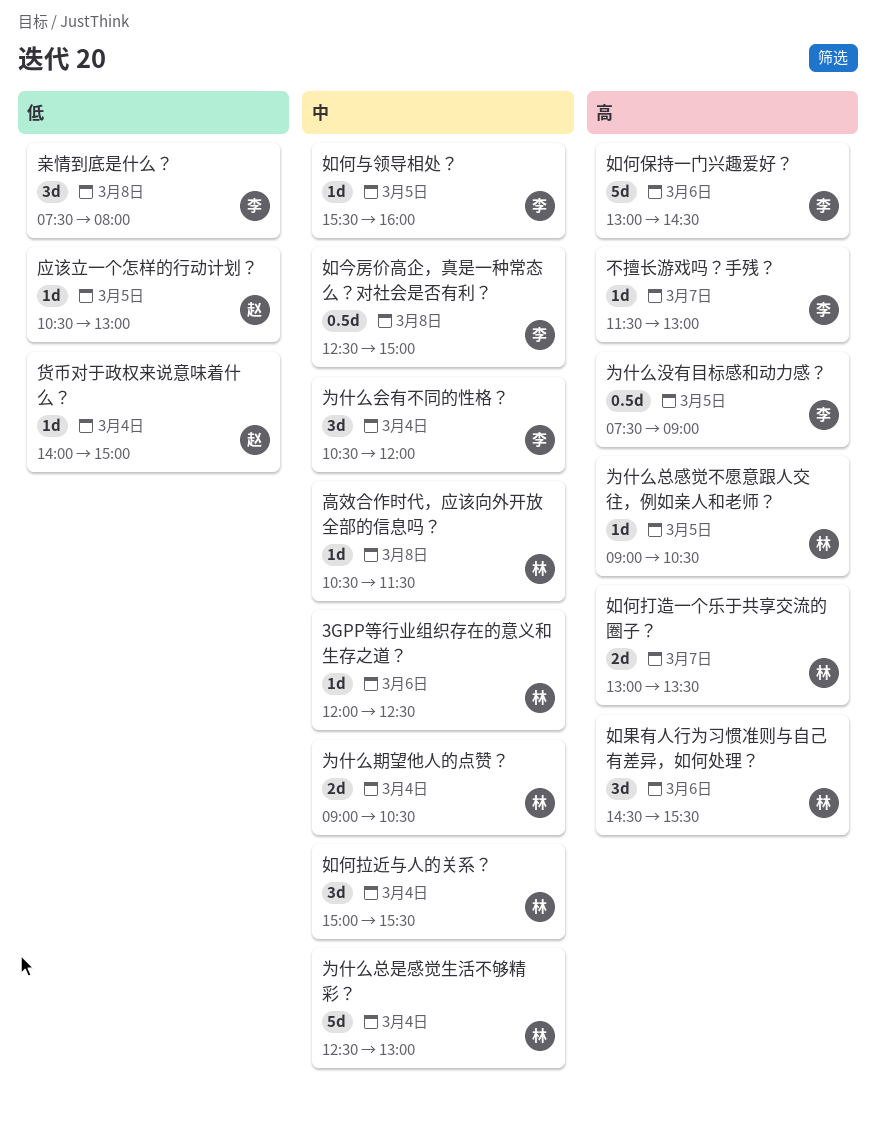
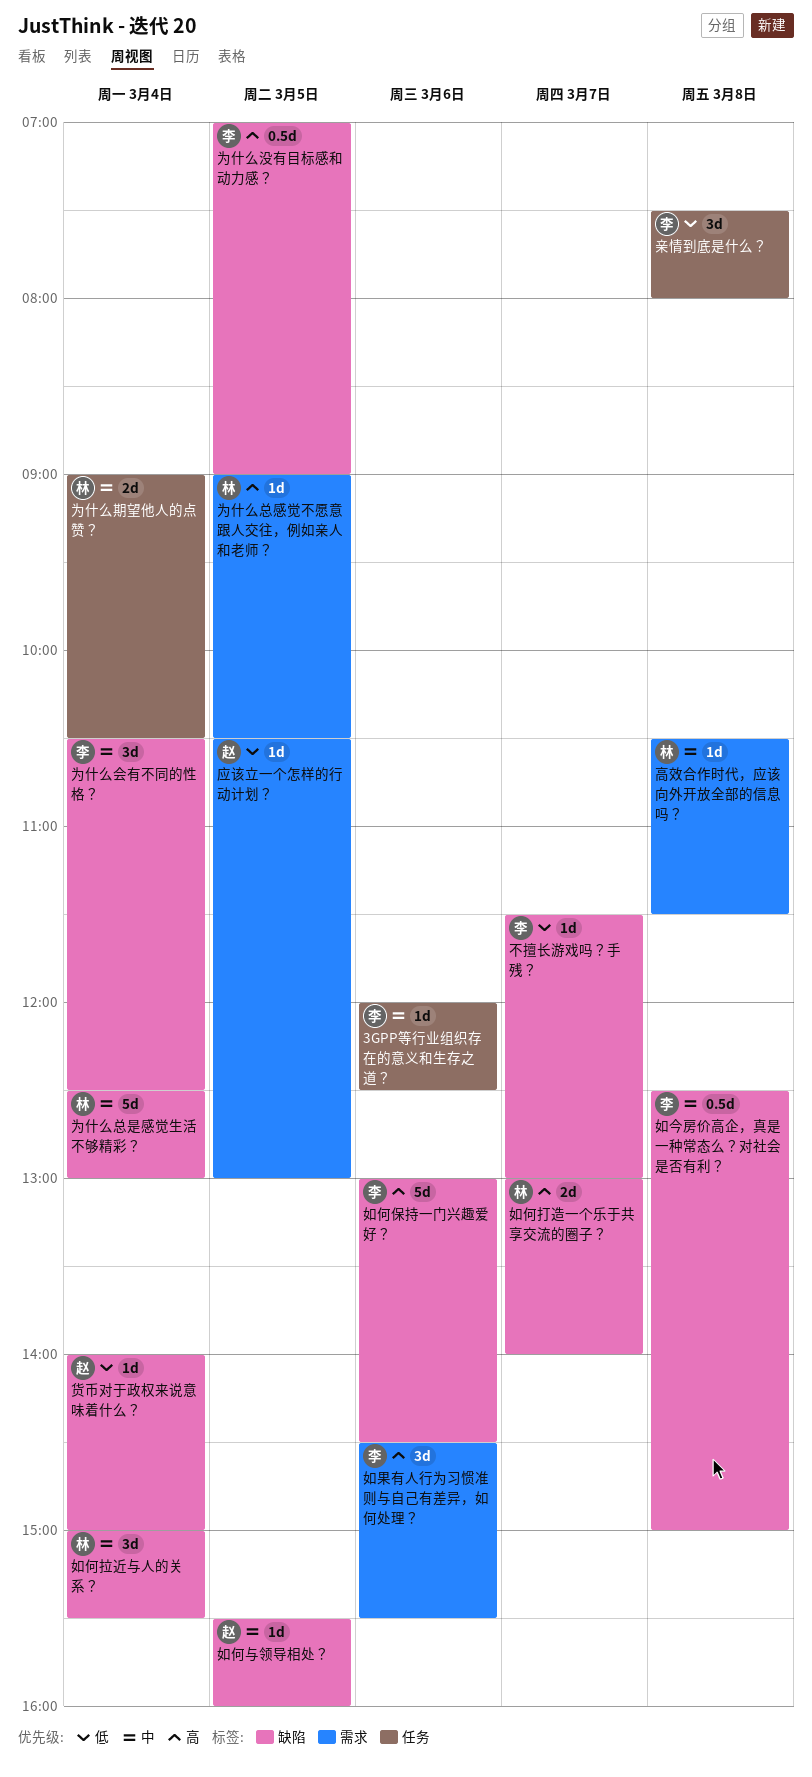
3GPP等行业组织存在的意义和生存之道？, owner: 林 -> 李
不擅长游戏吗？手残？, priority: 高 -> 低
为什么会有不同的性格？, ends: 12:00 -> 12:30
为什么没有目标感和动力感？, begins: 07:30 -> 07:00
如何与领导相处？, owner: 李 -> 赵
如何打造一个乐于共享交流的圈子？, ends: 13:30 -> 14:00
如果有人行为习惯准则与自己有差异，如何处理？, owner: 林 -> 李

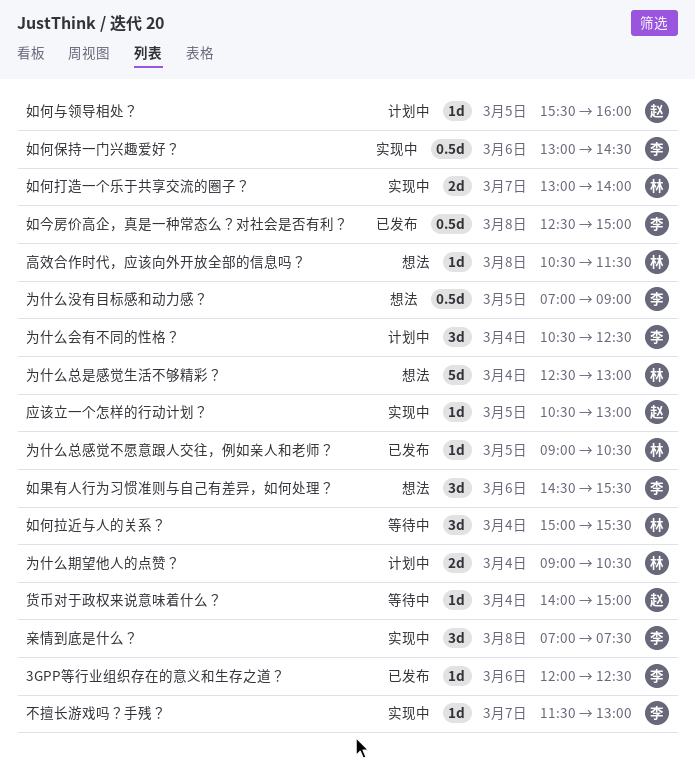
亲情到底是什么？, begins: 07:30 -> 07:00
亲情到底是什么？, ends: 08:00 -> 07:30
如何保持一门兴趣爱好？, estimate: 5d -> 0.5d

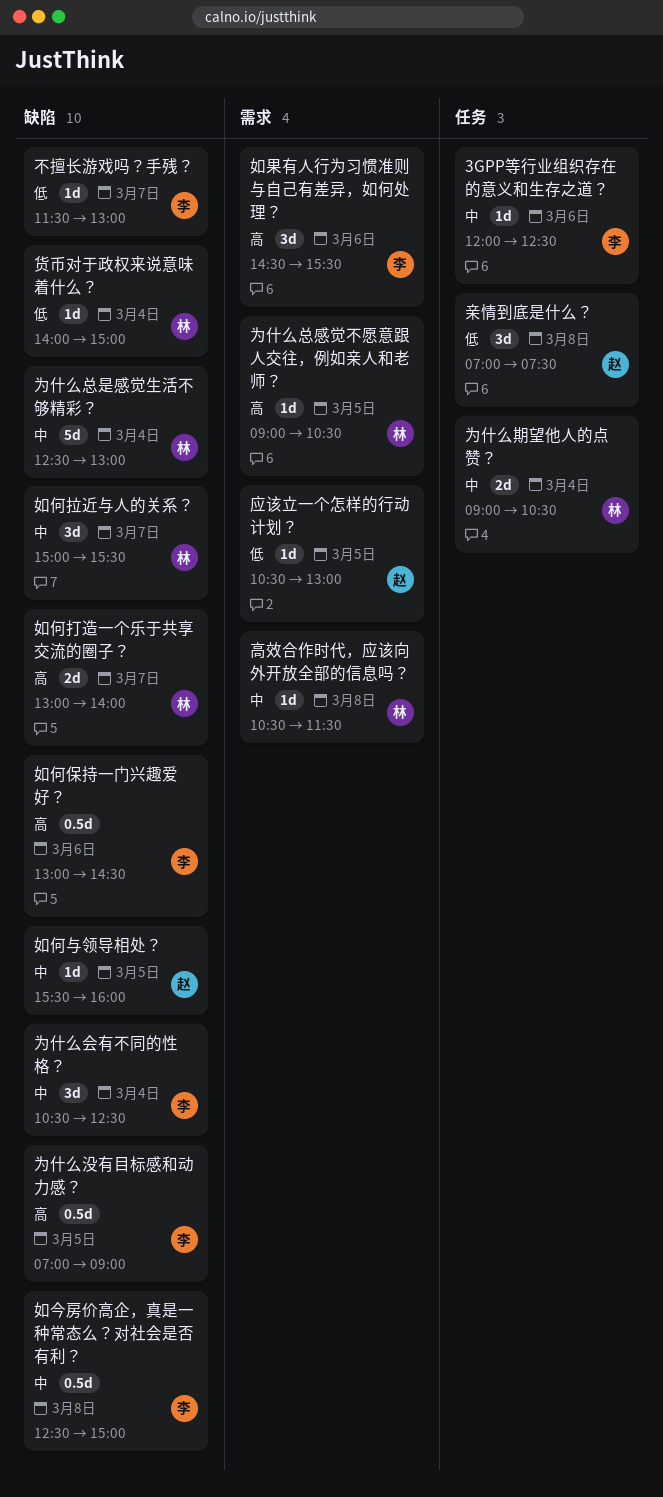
亲情到底是什么？, owner: 李 -> 赵
如何拉近与人的关系？, day: Mar 4 -> Mar 7
货币对于政权来说意味着什么？, owner: 赵 -> 林

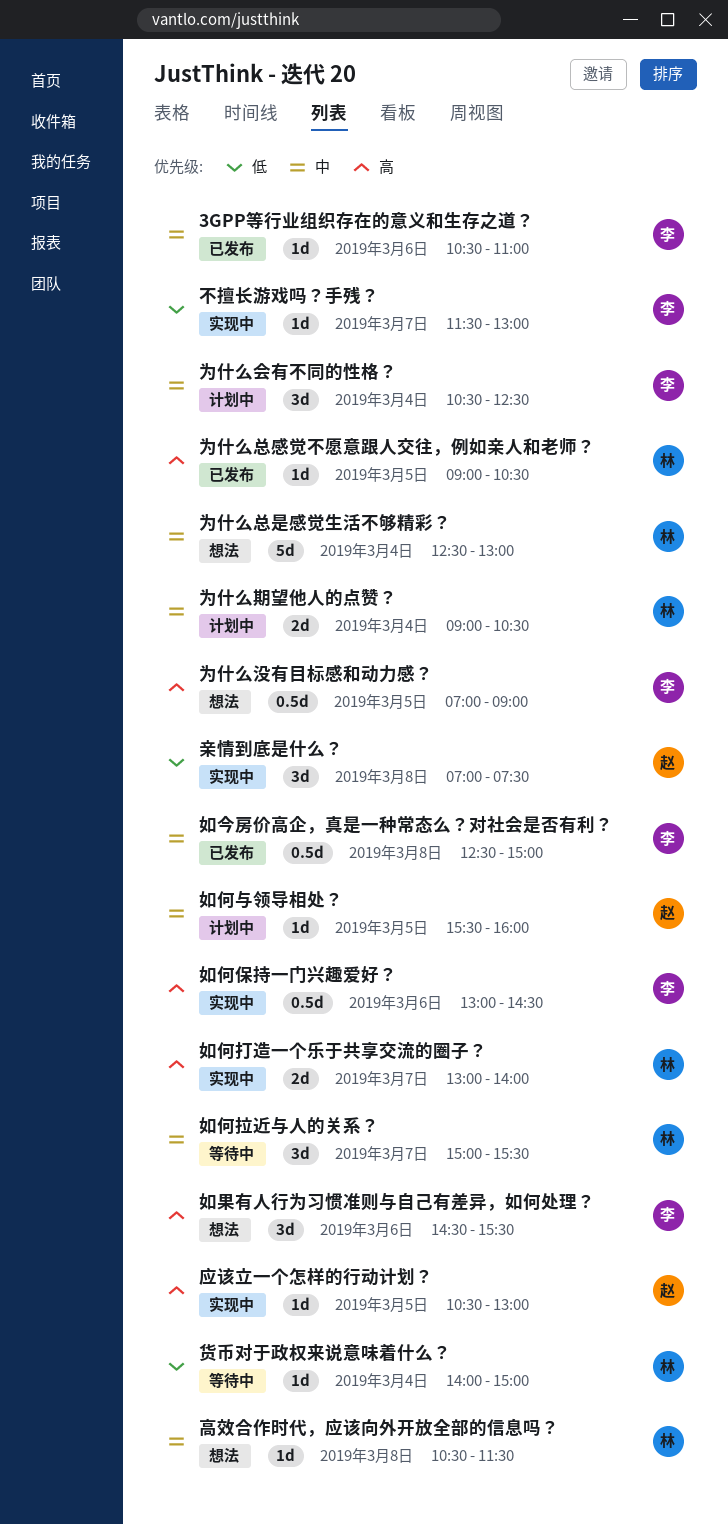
3GPP等行业组织存在的意义和生存之道？, begins: 12:00 -> 10:30
3GPP等行业组织存在的意义和生存之道？, ends: 12:30 -> 11:00
应该立一个怎样的行动计划？, priority: 低 -> 高

